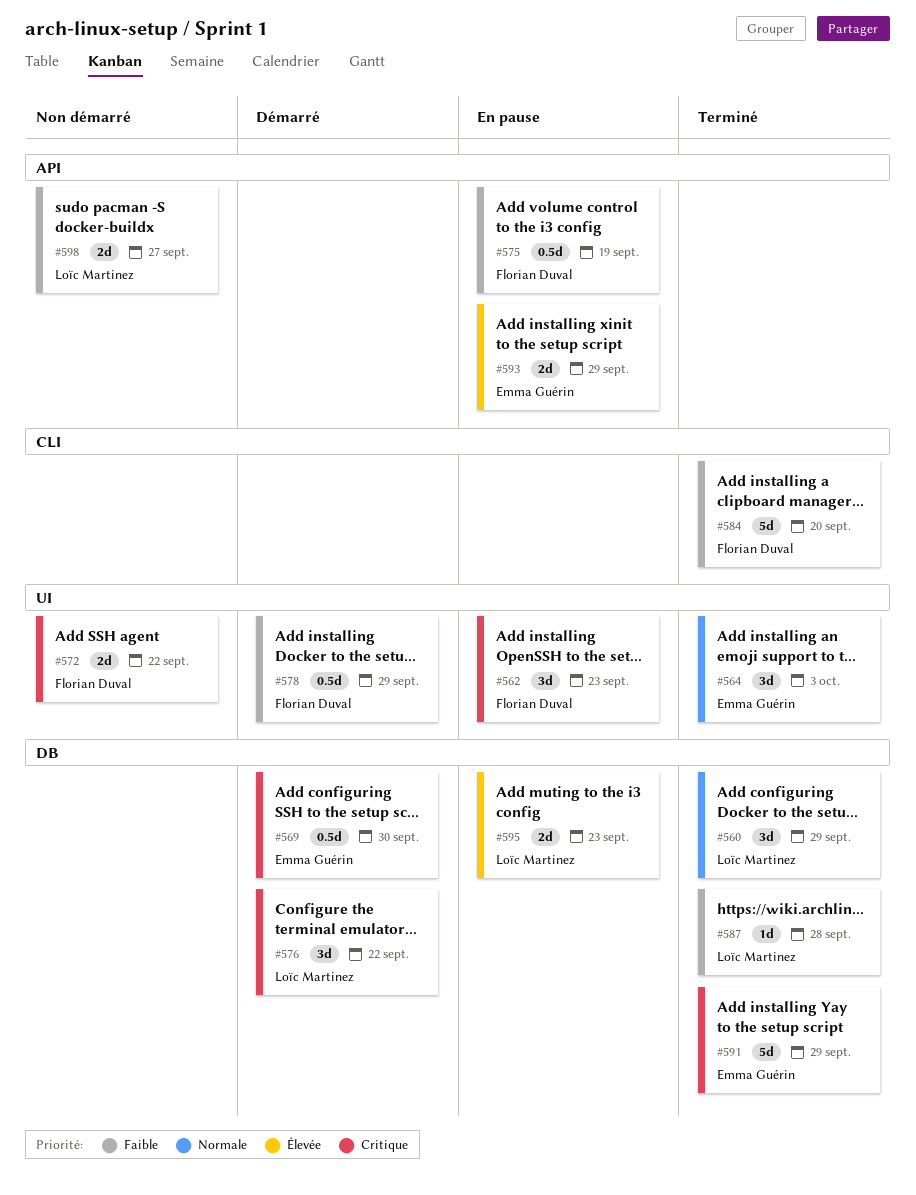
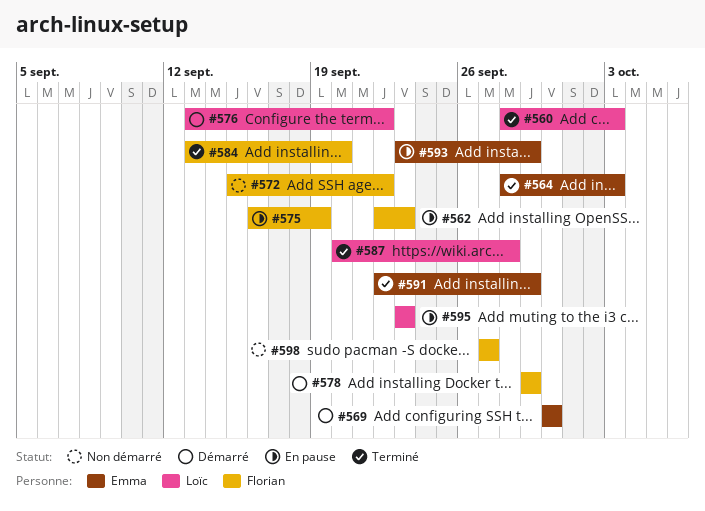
#560, due: Sep 29 -> Oct 3
#598, owner: Loïc Martinez -> Florian Duval

